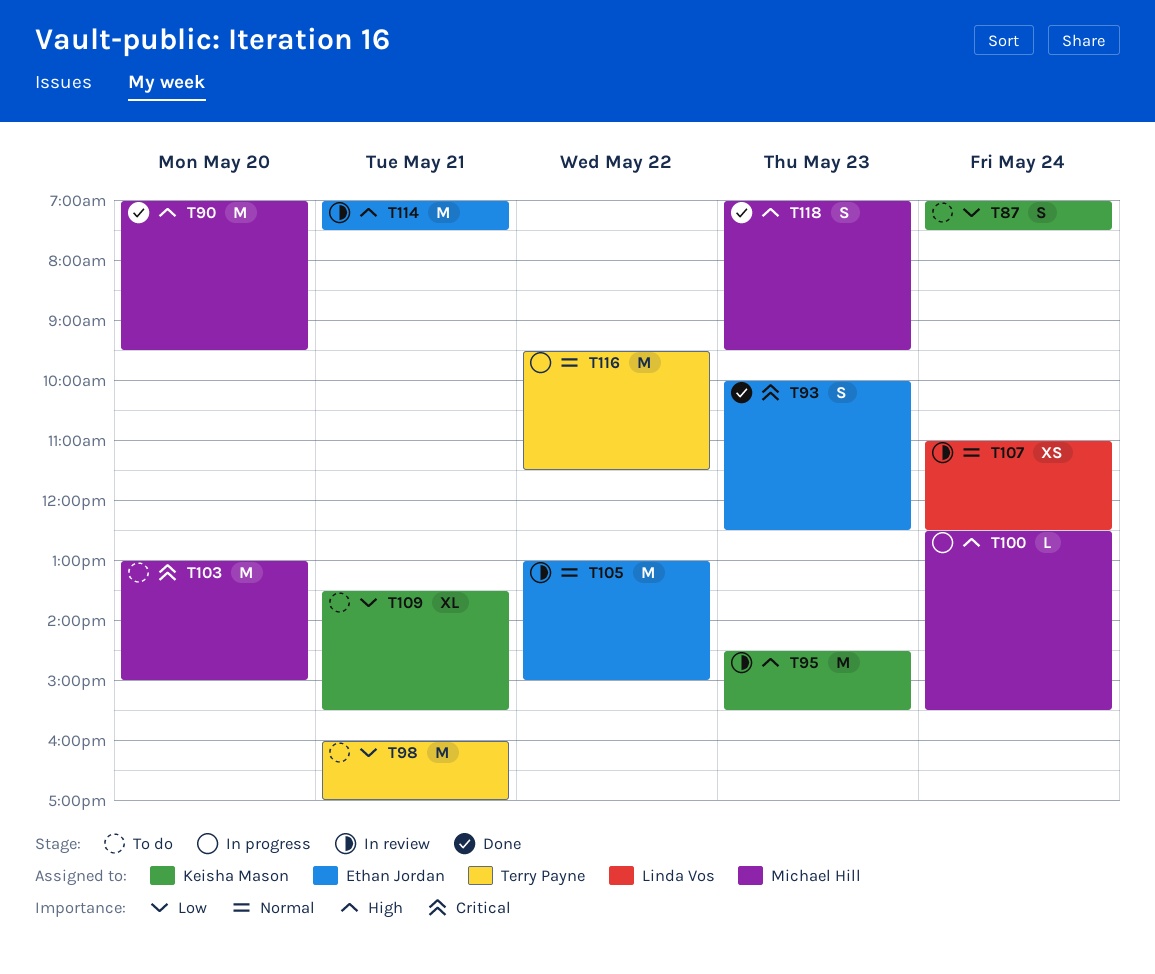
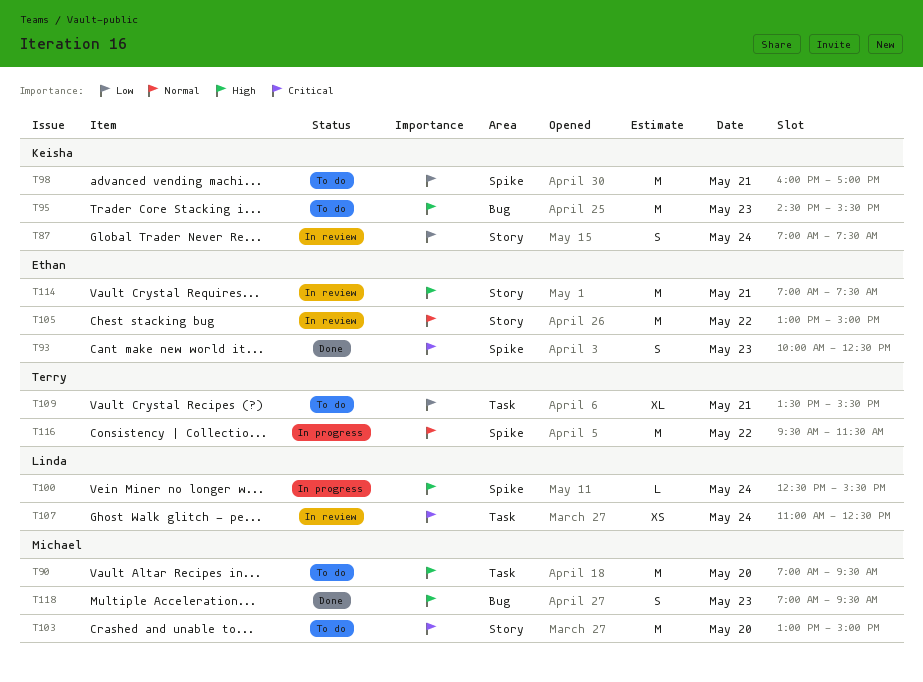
T87, status: To do -> In review
T90, status: Done -> To do
T95, status: In review -> To do
T98, owner: Terry Payne -> Keisha Mason
T100, owner: Michael Hill -> Linda Vos
T107, priority: Normal -> Critical
T109, owner: Keisha Mason -> Terry Payne

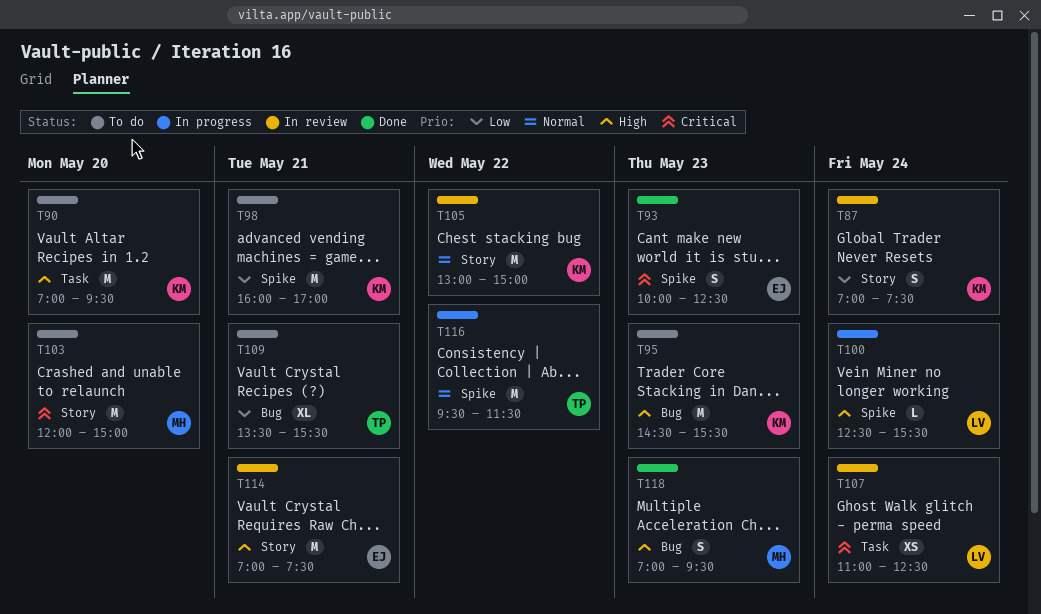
T90, owner: Michael -> Keisha
T103, begins: 13:00 -> 12:00
T105, owner: Ethan -> Keisha
T109, label: Task -> Bug

